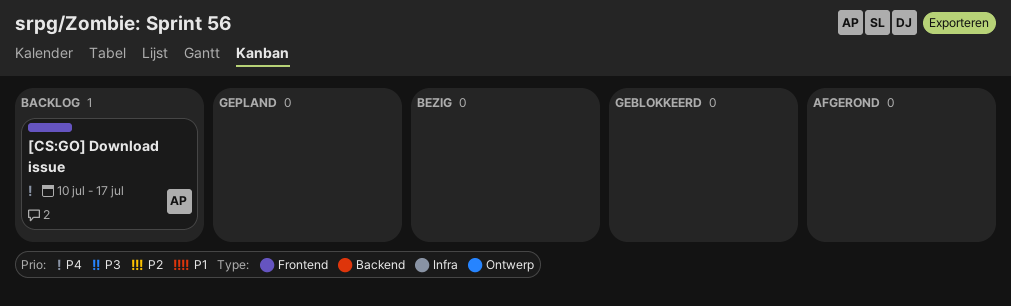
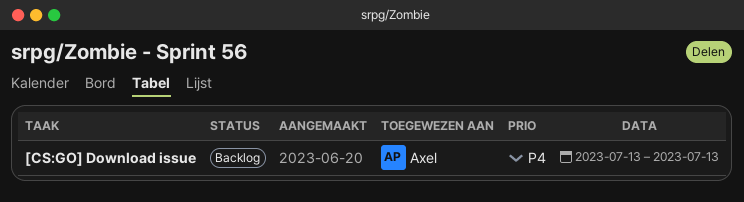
[CS:GO] Download issue, start: Jul 10 -> Jul 13
[CS:GO] Download issue, due: Jul 17 -> Jul 13

